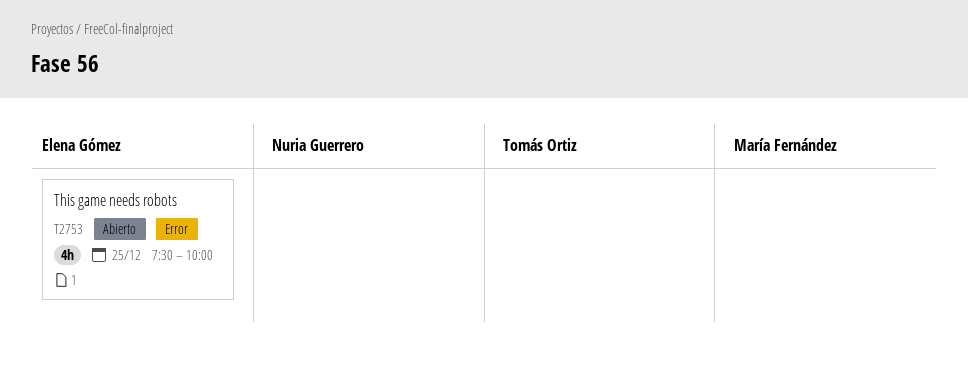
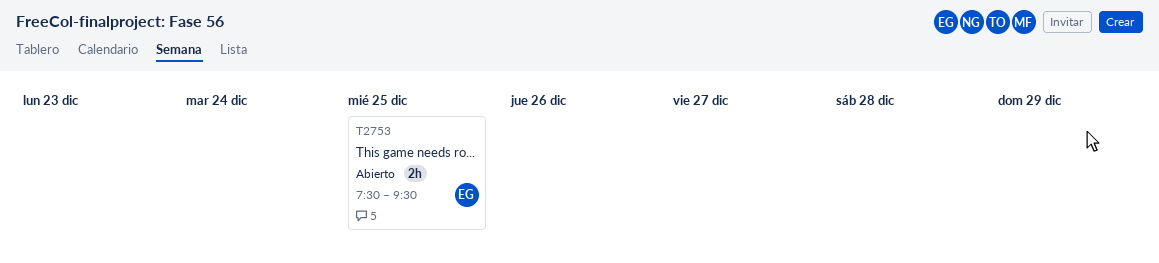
T2753, estimate: 4h -> 2h
T2753, ends: 10:00 -> 09:30

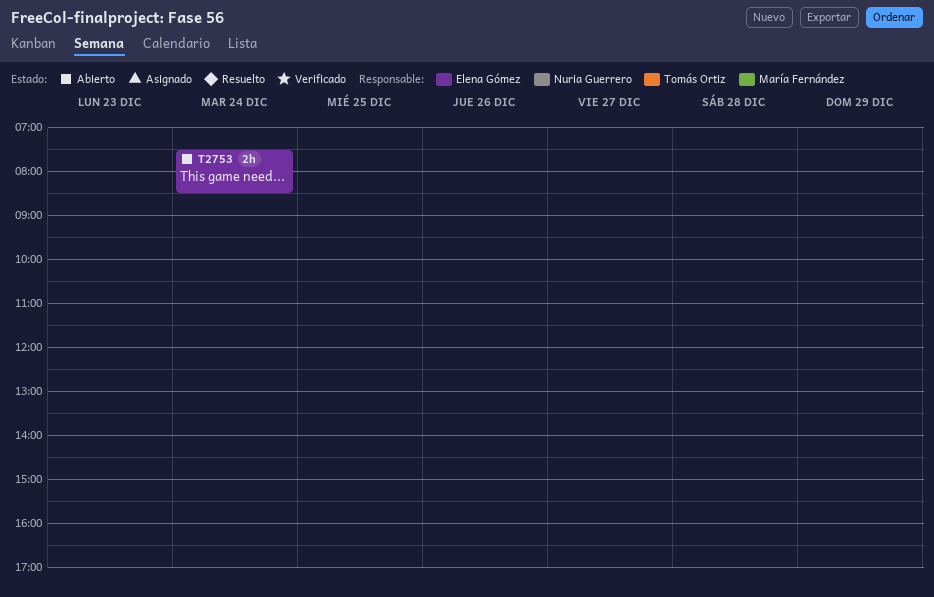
T2753, day: Dec 25 -> Dec 24
T2753, ends: 09:30 -> 08:30

